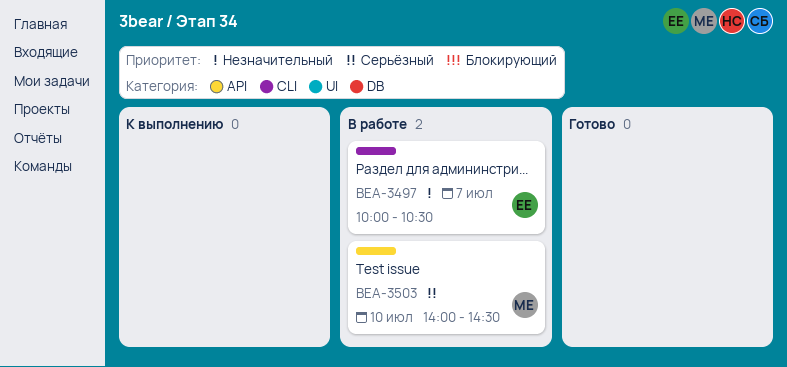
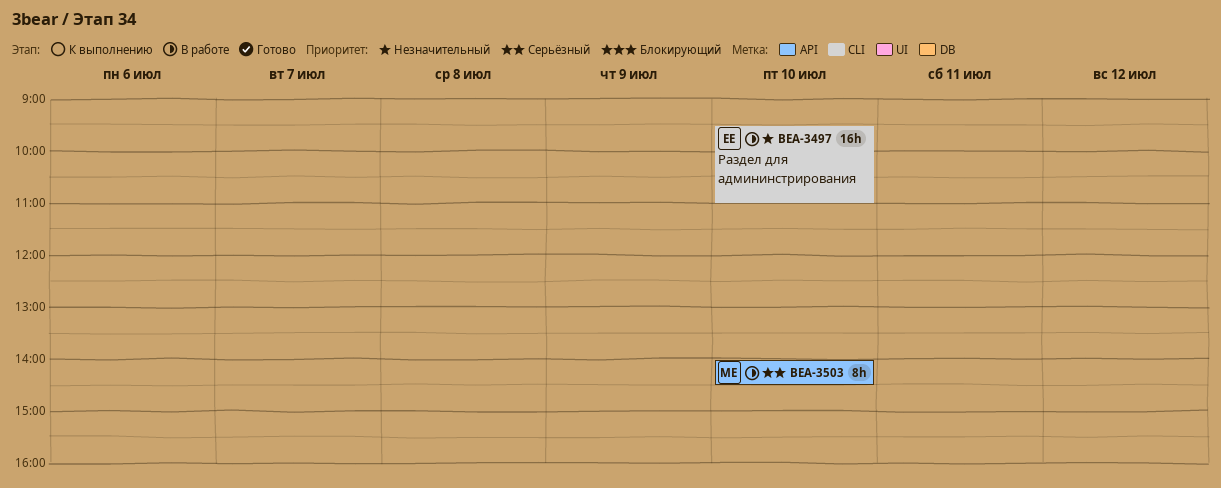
BEA-3497, day: Jul 7 -> Jul 10
BEA-3497, begins: 10:00 -> 09:30
BEA-3497, ends: 10:30 -> 11:00

